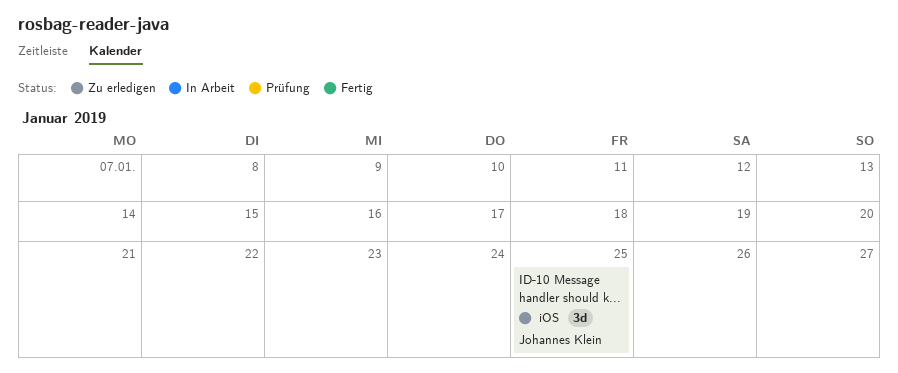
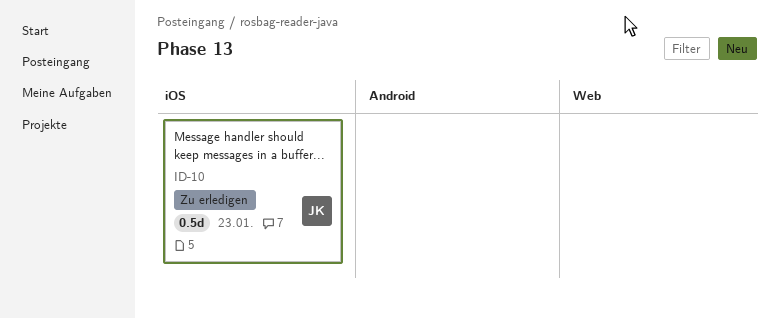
ID-10, estimate: 3d -> 0.5d
ID-10, due: Jan 25 -> Jan 23

